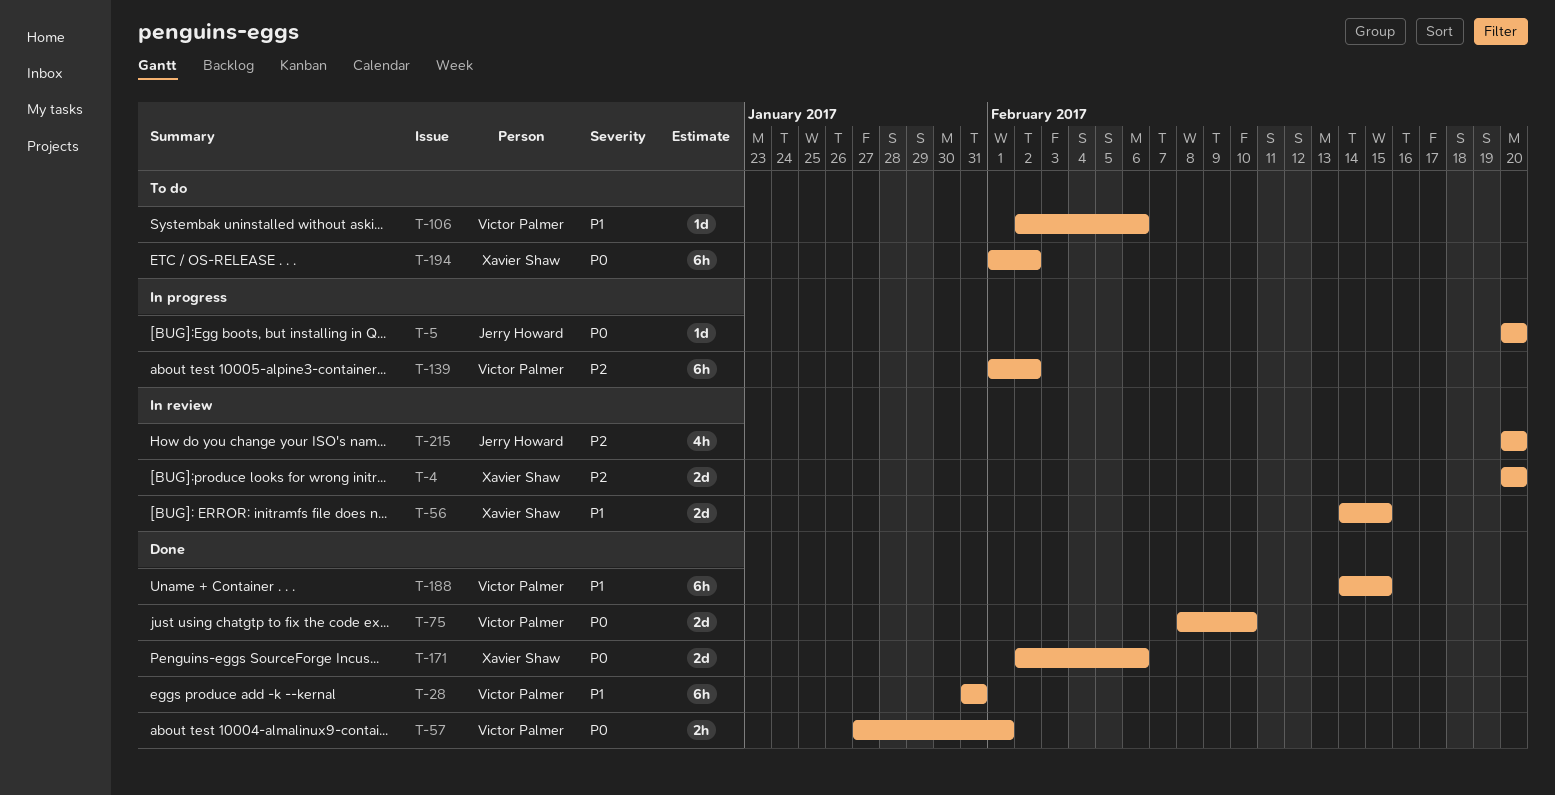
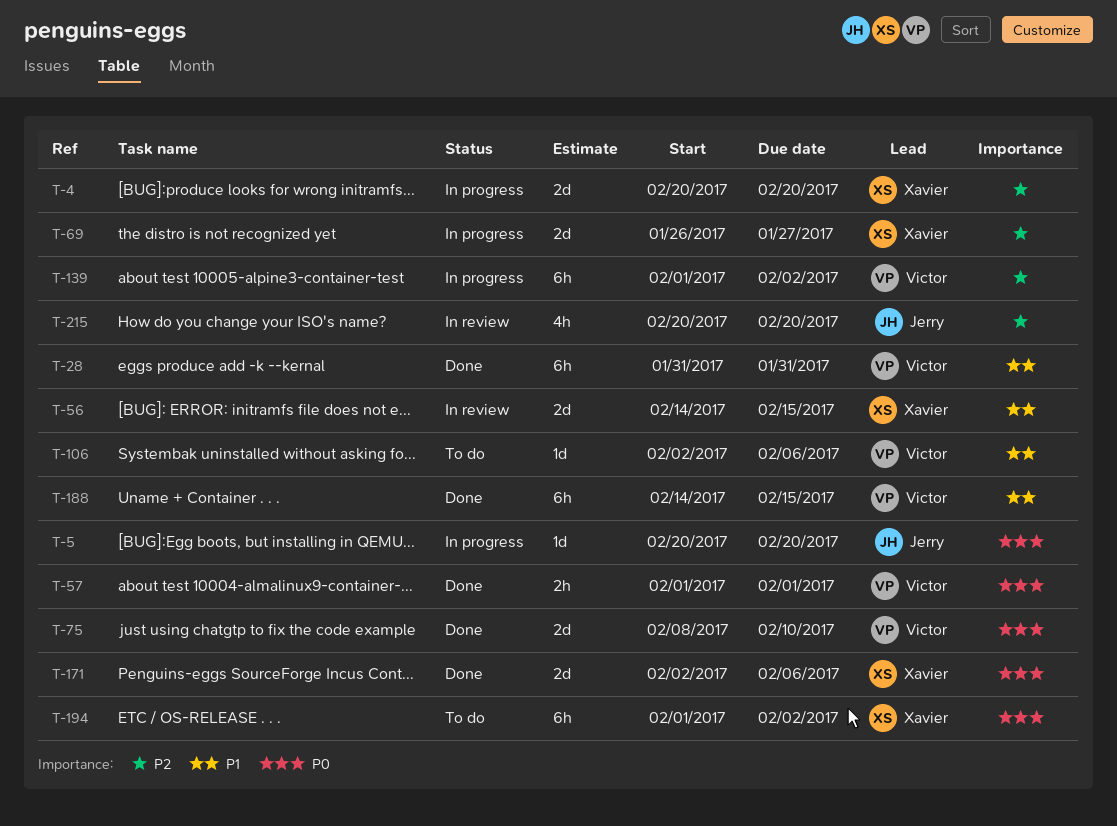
T-4, status: In review -> In progress
T-57, start: Jan 27 -> Feb 1
T-69: none -> present

